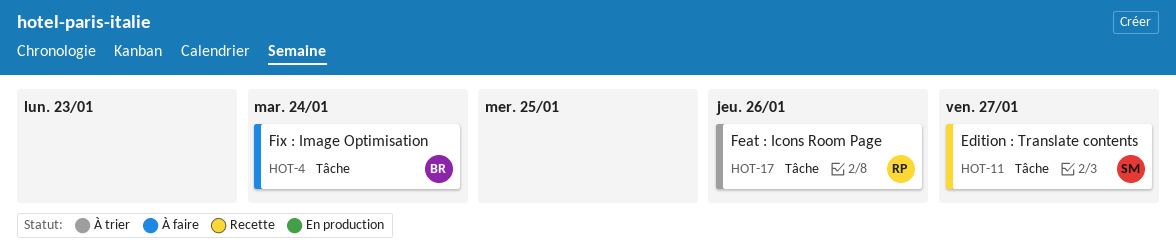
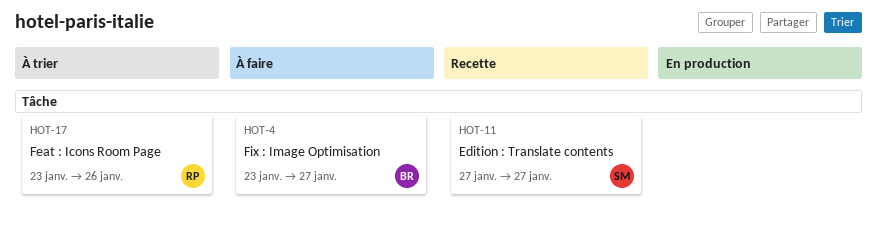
HOT-4, due: Jan 24 -> Jan 27

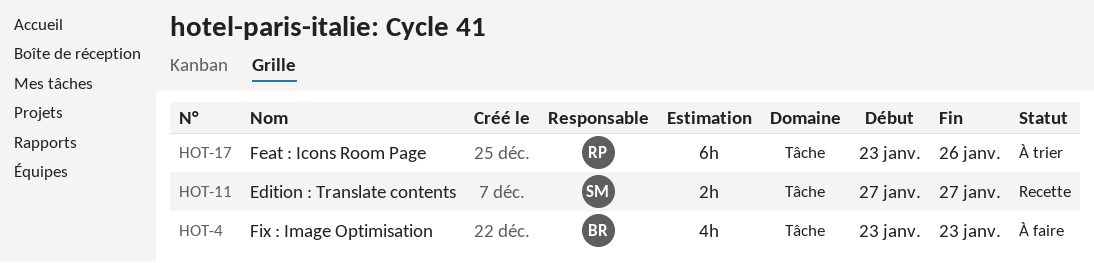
HOT-4, due: Jan 27 -> Jan 23

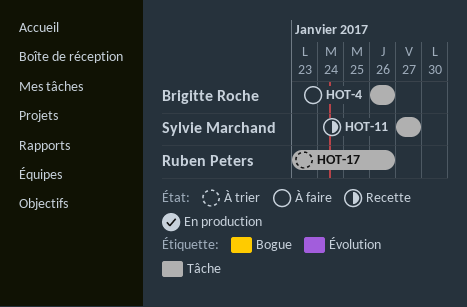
HOT-4, start: Jan 23 -> Jan 26
HOT-4, due: Jan 23 -> Jan 26

